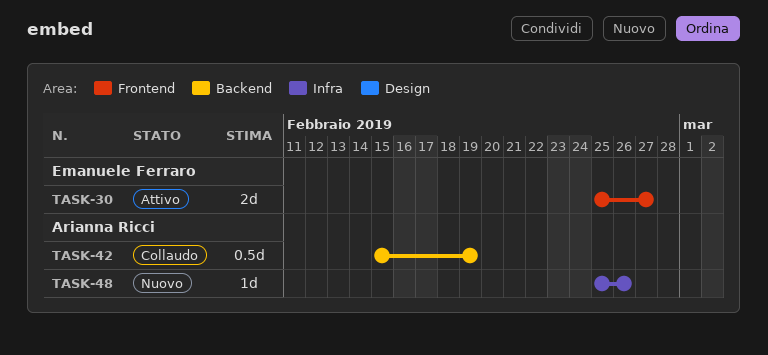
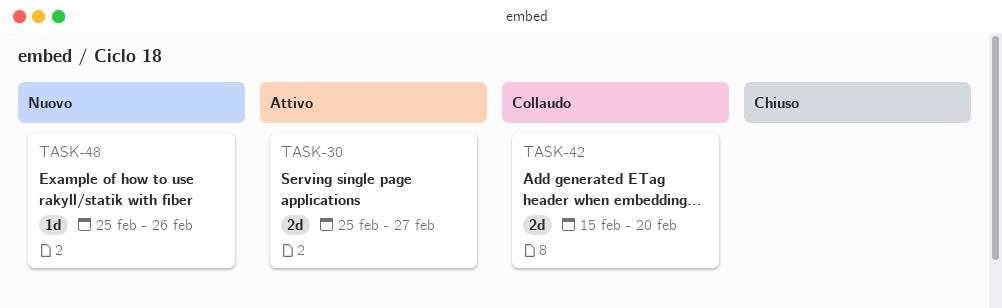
TASK-42, estimate: 0.5d -> 2d
TASK-42, due: Feb 19 -> Feb 20

